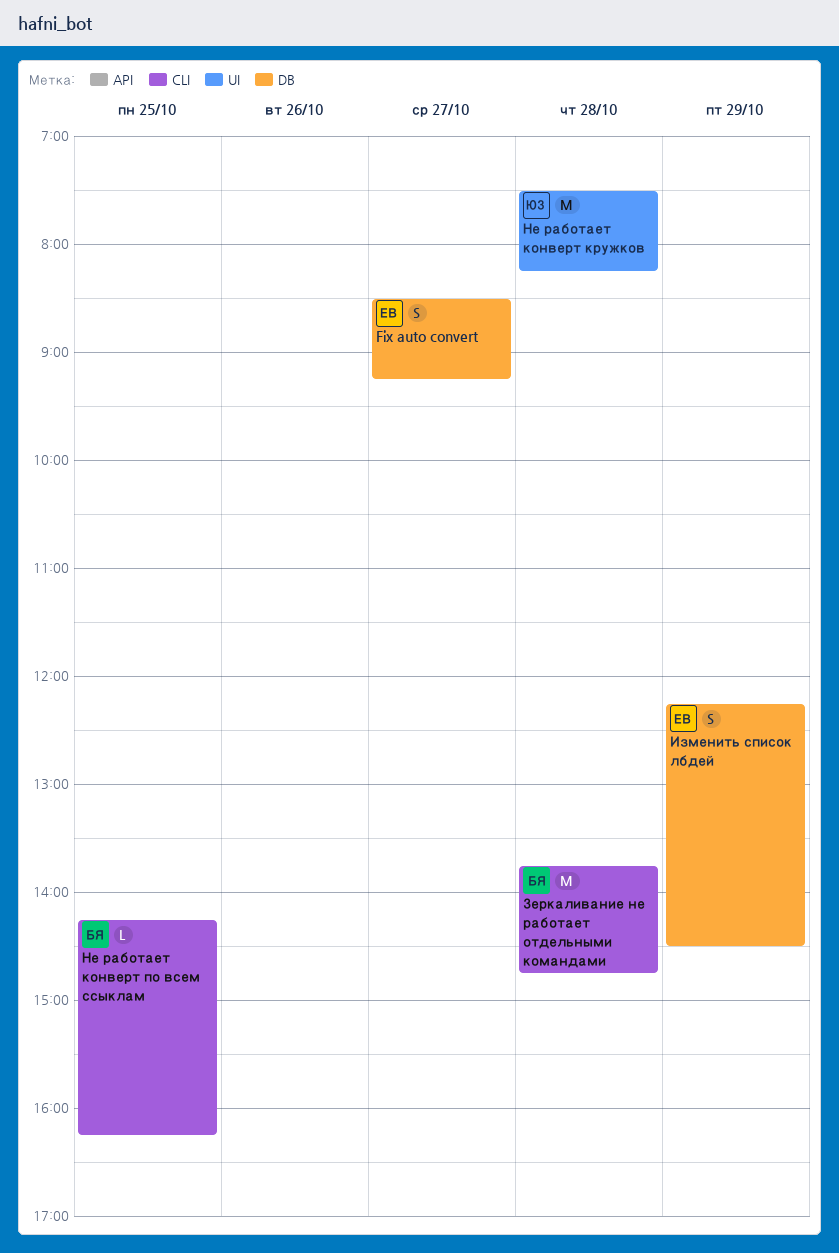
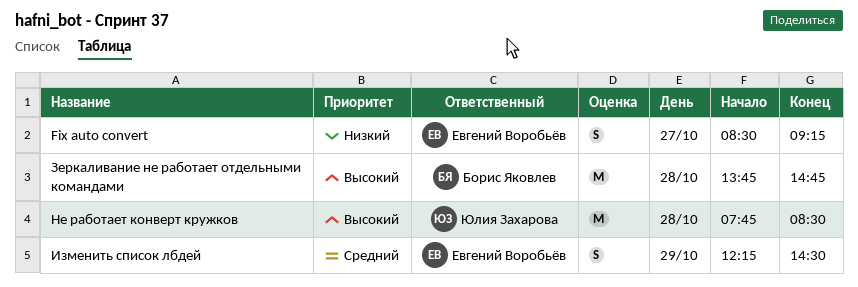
Не работает конверт кружков, begins: 07:30 -> 07:45
Не работает конверт кружков, ends: 08:15 -> 08:30
Не работает конверт по всем ссыклам: present -> none

